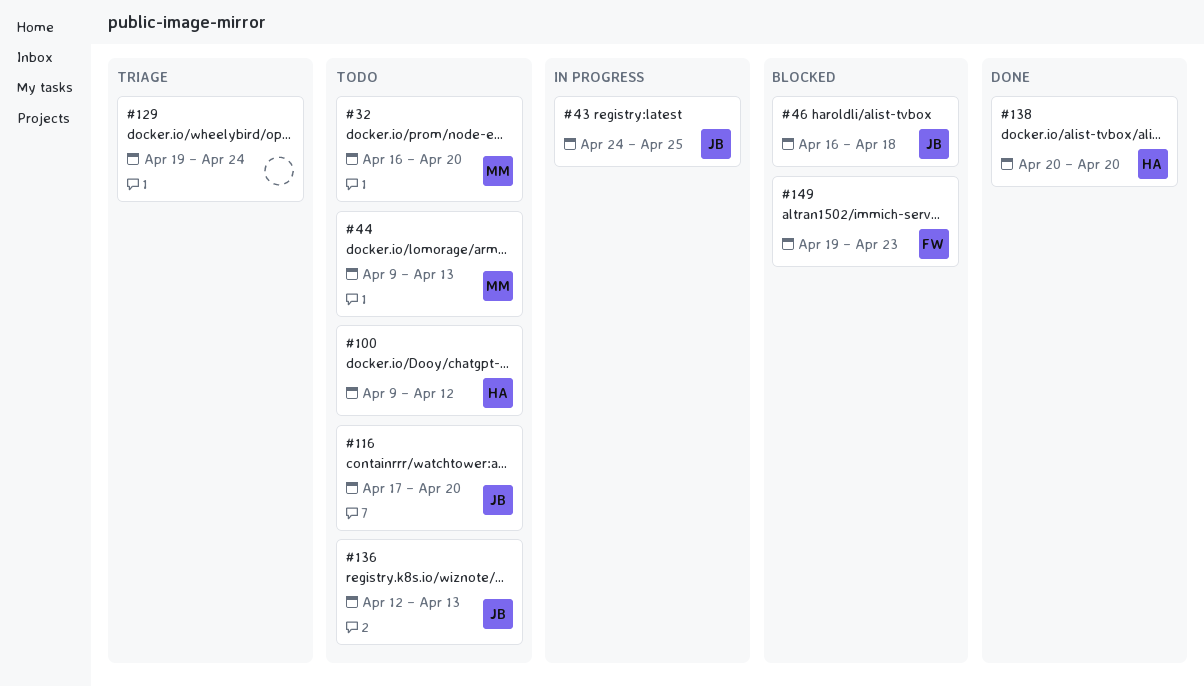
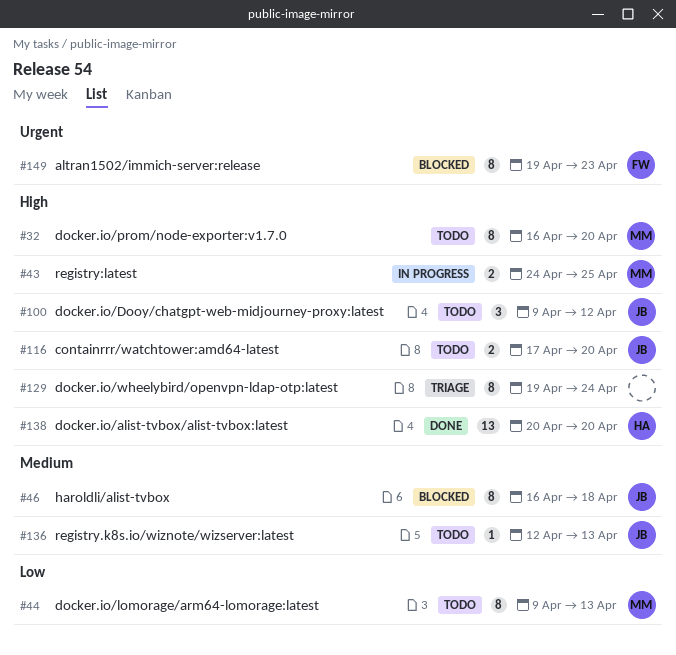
#43, owner: JB -> MM
#100, owner: HA -> JB

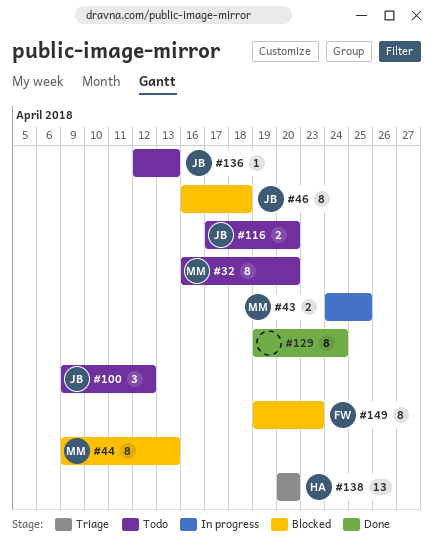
#44, status: Todo -> Blocked
#129, status: Triage -> Done
#138, status: Done -> Triage

